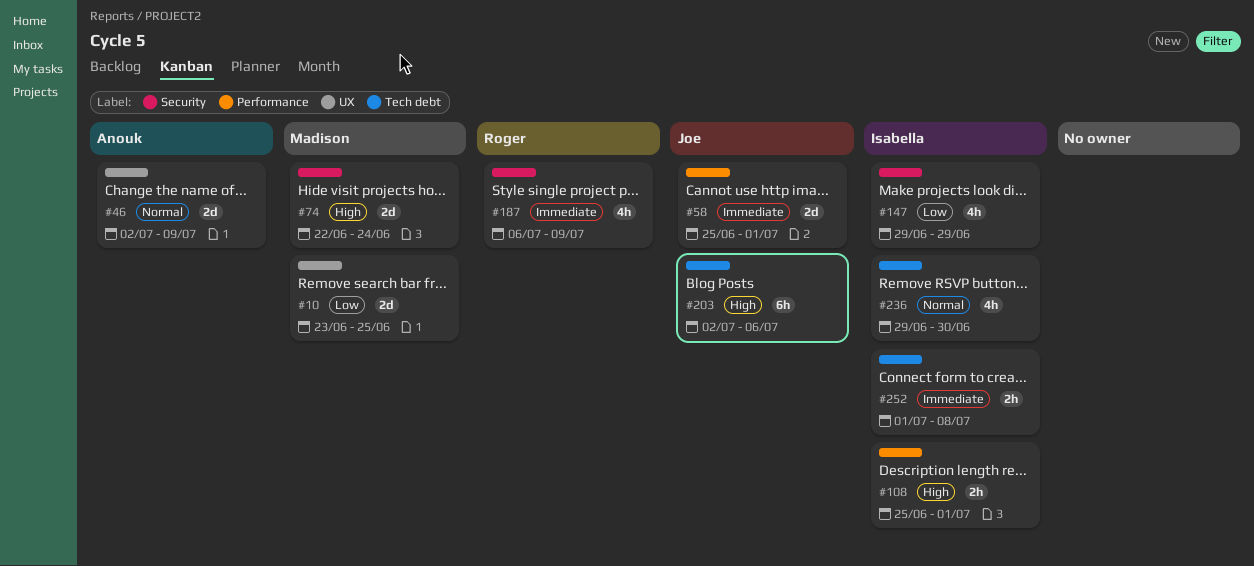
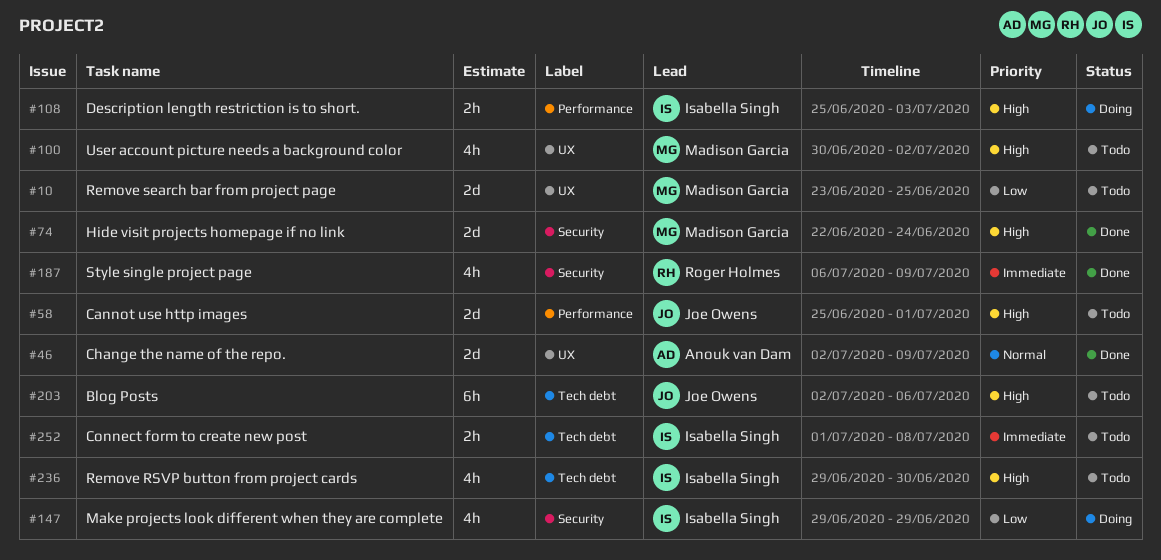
#58, priority: Immediate -> High
#100: none -> present
#108, due: Jul 1 -> Jul 3
#236, priority: Normal -> High

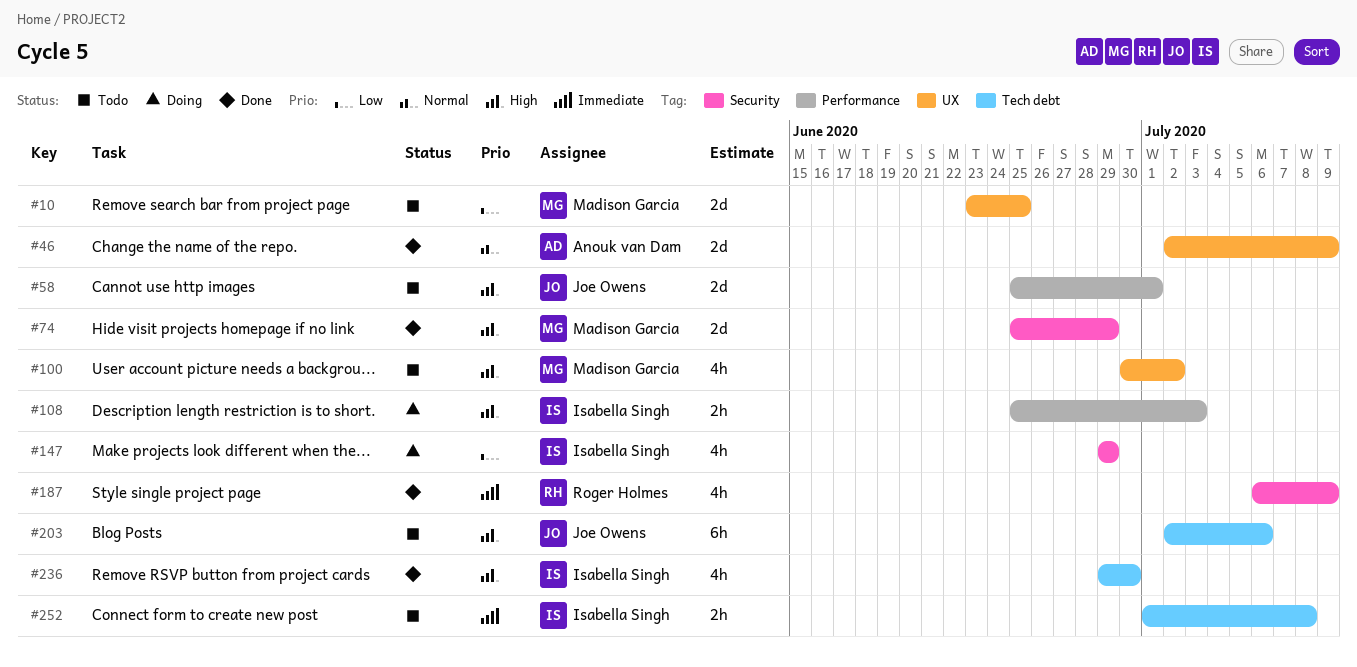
#74, start: Jun 22 -> Jun 25
#74, due: Jun 24 -> Jun 29
#236, status: Todo -> Done

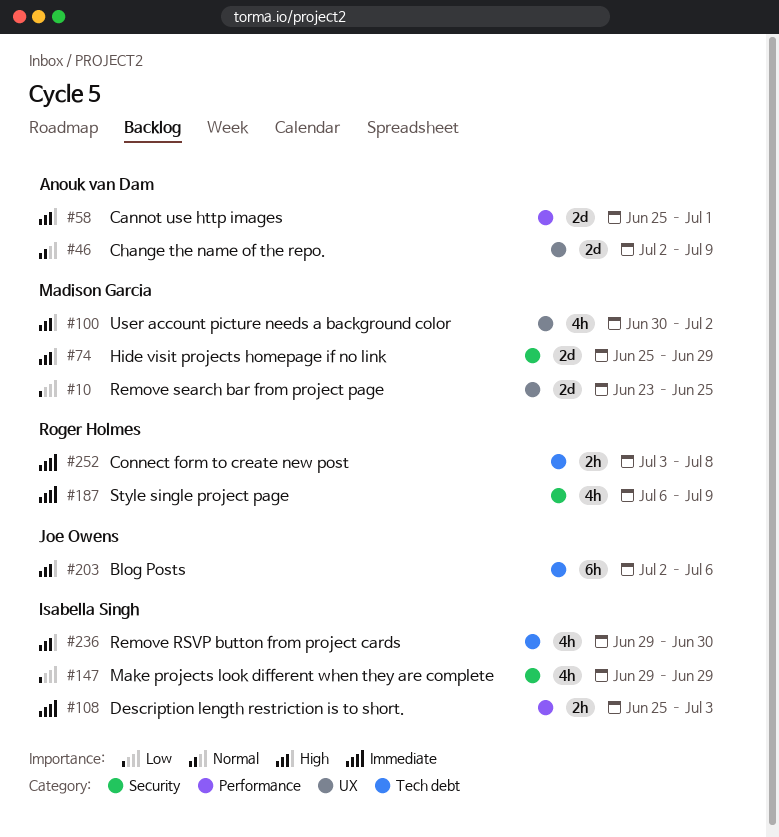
#58, owner: Joe Owens -> Anouk van Dam
#108, priority: High -> Immediate
#252, owner: Isabella Singh -> Roger Holmes
#252, start: Jul 1 -> Jul 3

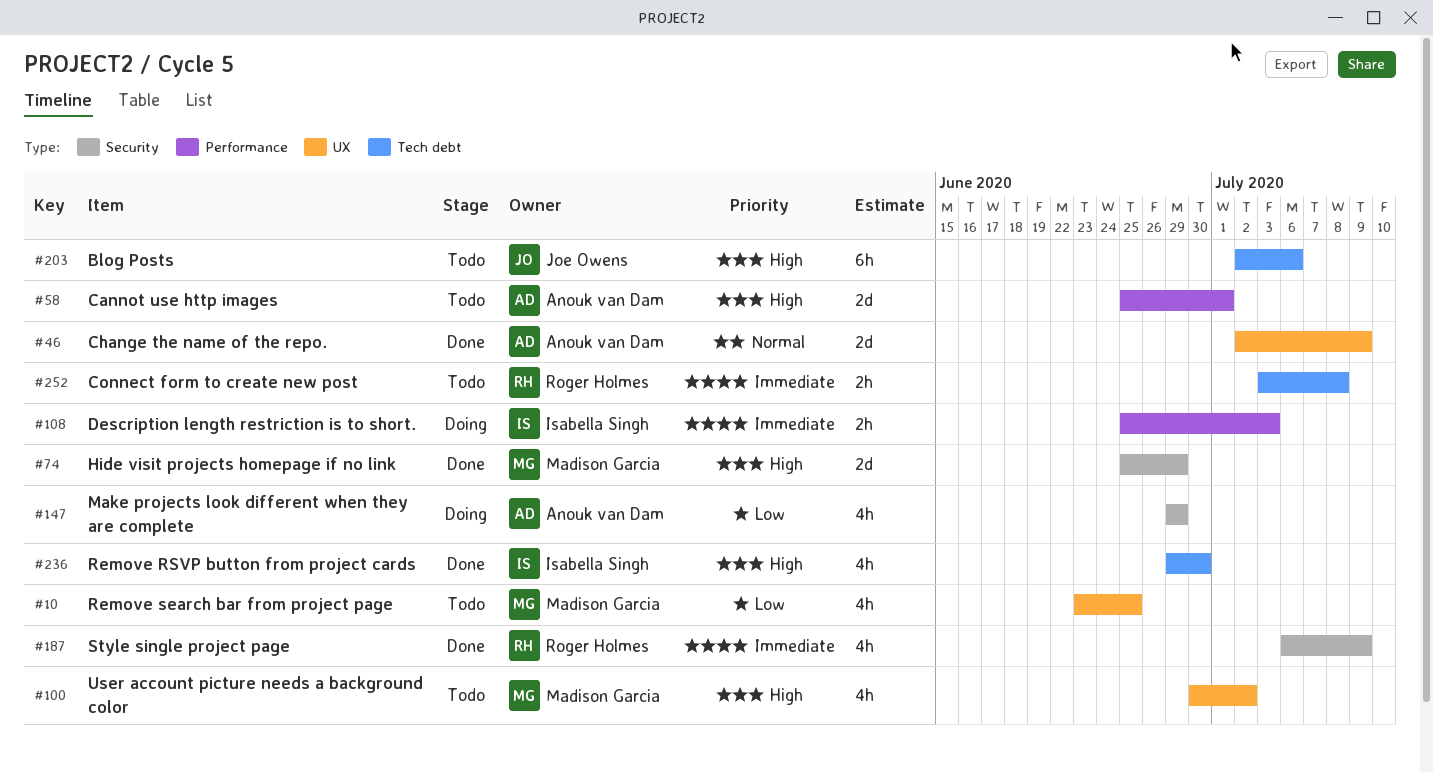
#10, estimate: 2d -> 4h
#147, owner: Isabella Singh -> Anouk van Dam

